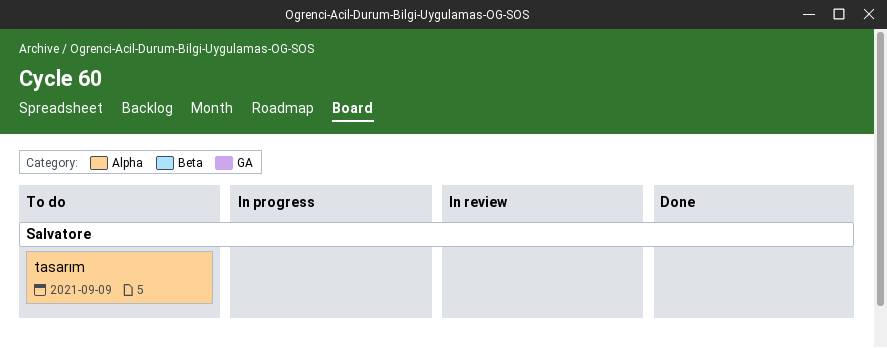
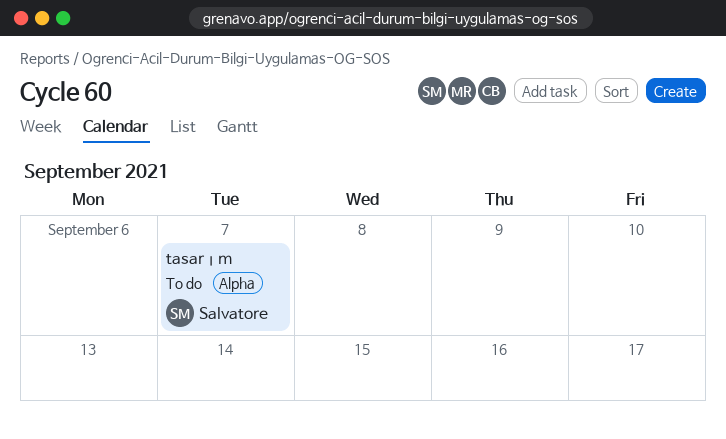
tasarım, due: Sep 9 -> Sep 7

